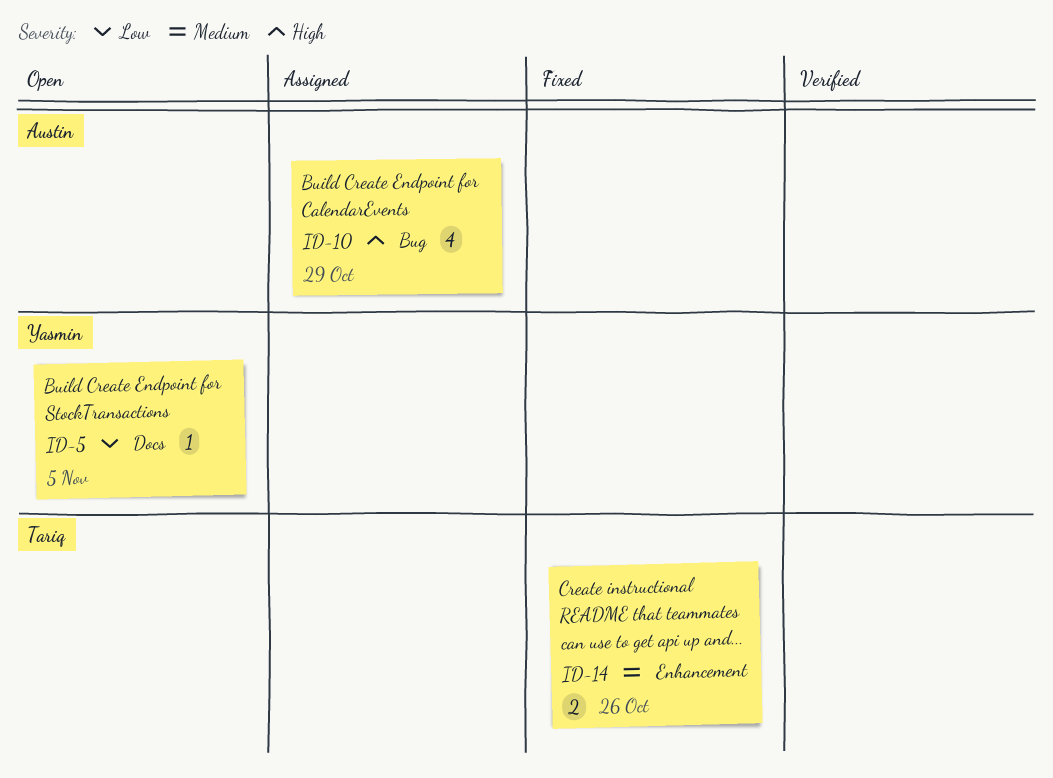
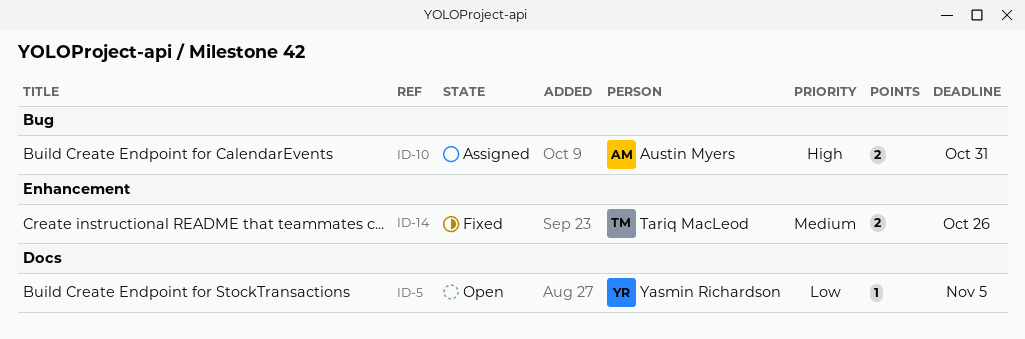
ID-10, estimate: 4 -> 2
ID-10, due: Oct 29 -> Oct 31

